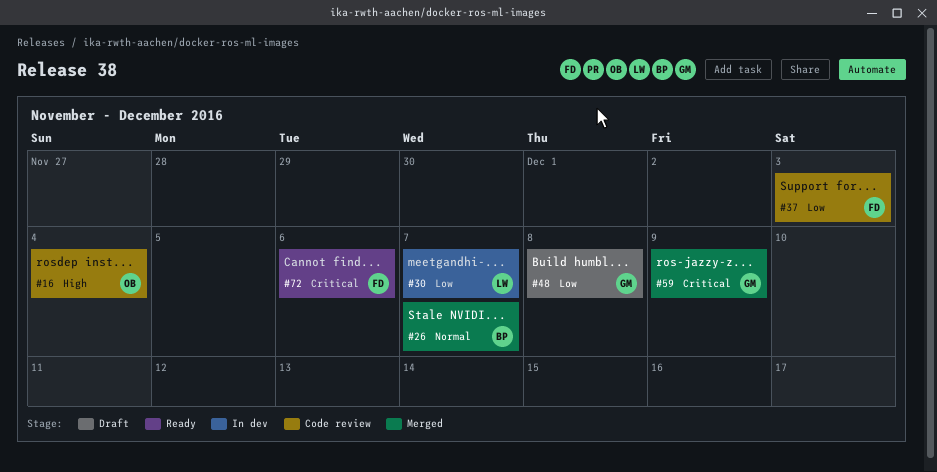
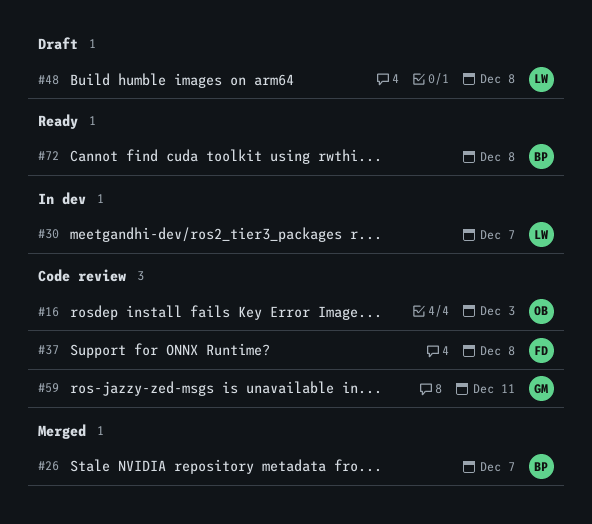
#16, due: Dec 4 -> Dec 3
#37, due: Dec 3 -> Dec 8
#48, owner: GM -> LW
#59, status: Merged -> Code review
#59, due: Dec 9 -> Dec 11
#72, owner: FD -> BP
#72, due: Dec 6 -> Dec 8

